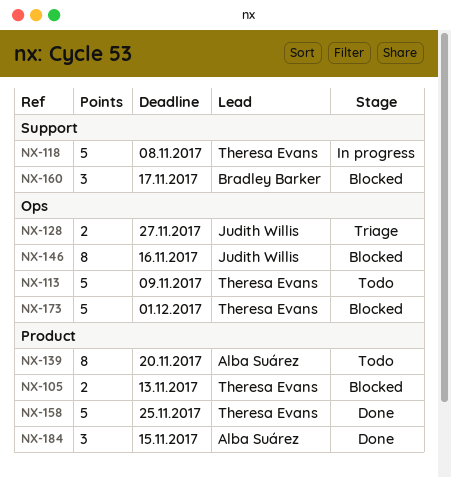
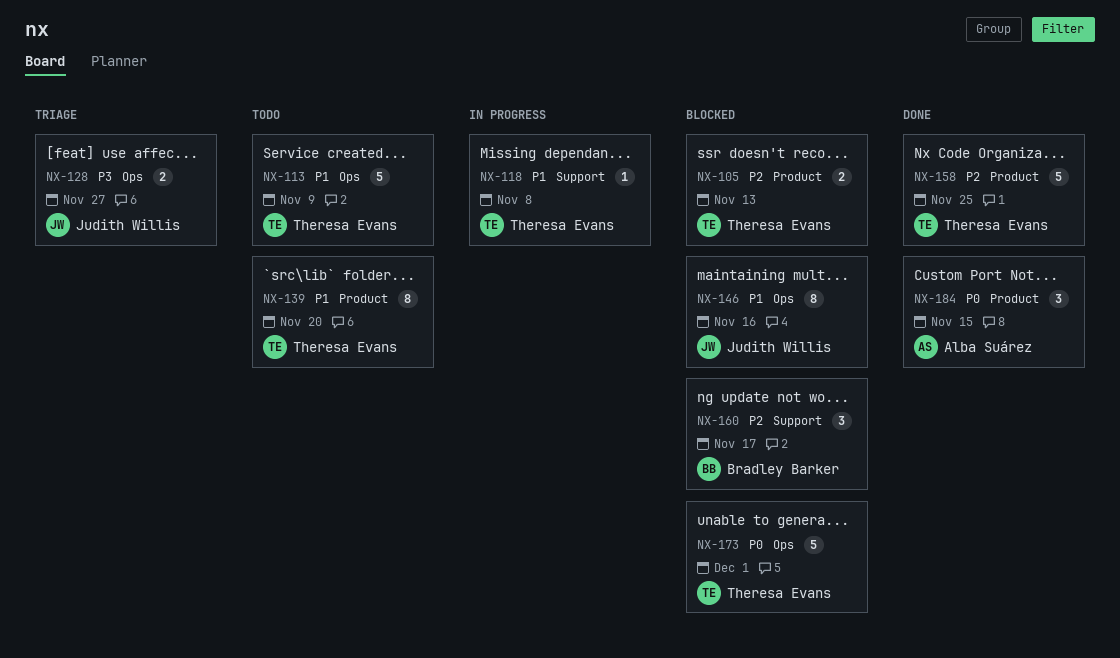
NX-118, estimate: 5 -> 1
NX-139, owner: Alba Suárez -> Theresa Evans

